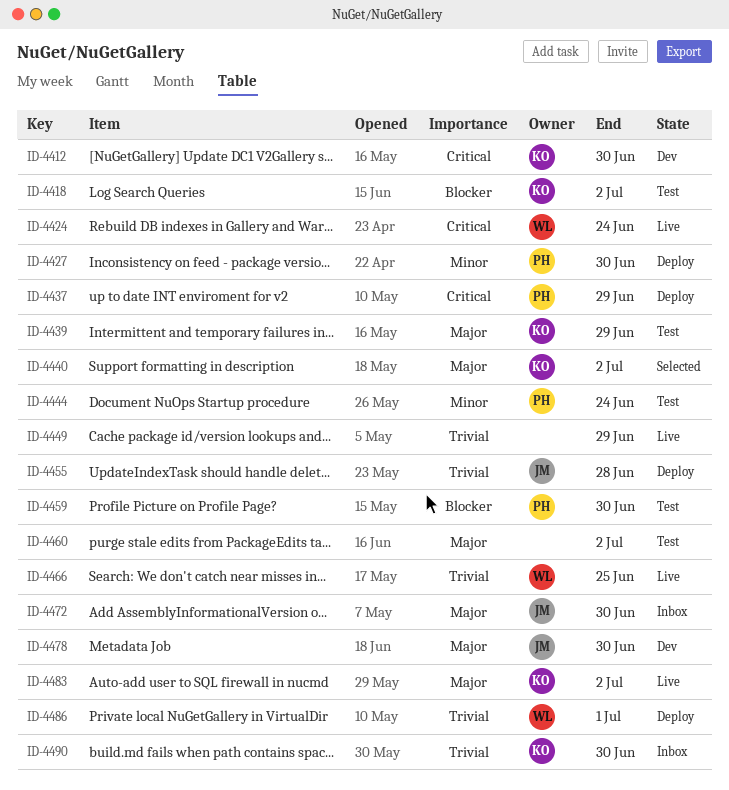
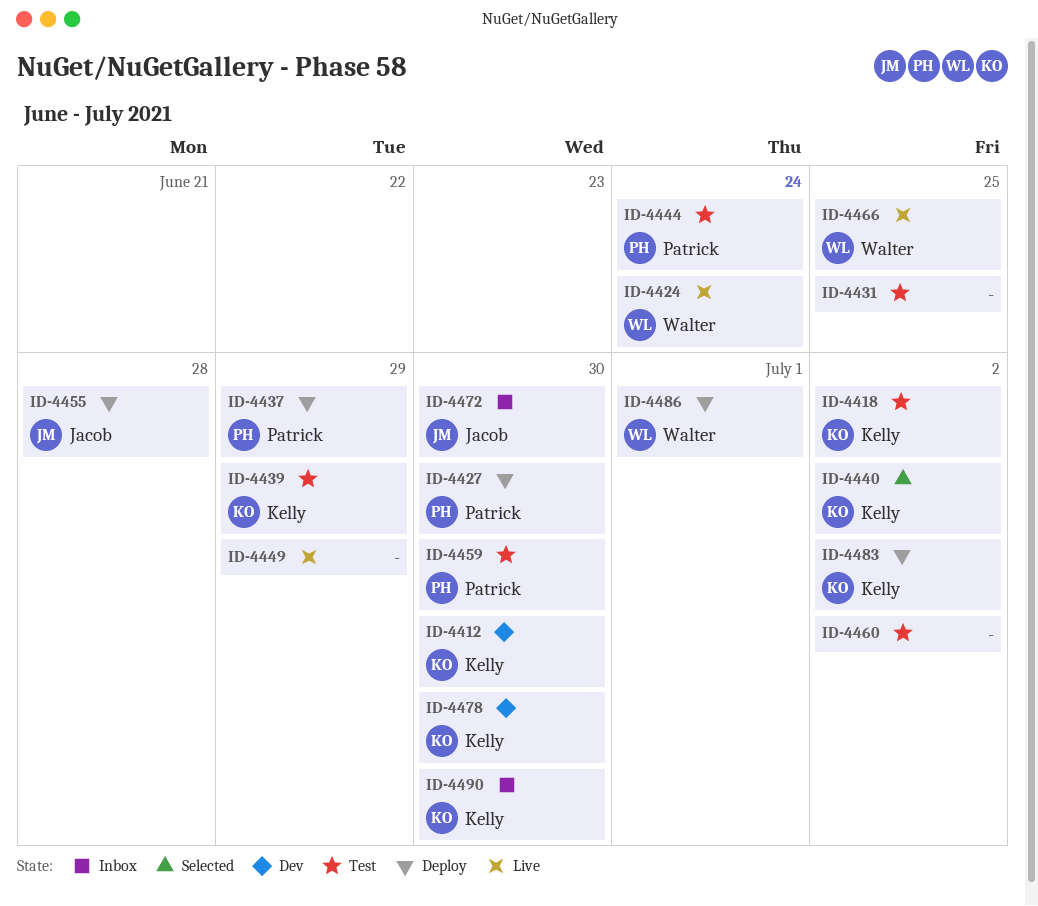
ID-4431: none -> present
ID-4478, owner: Jacob -> Kelly
ID-4483, status: Live -> Deploy

